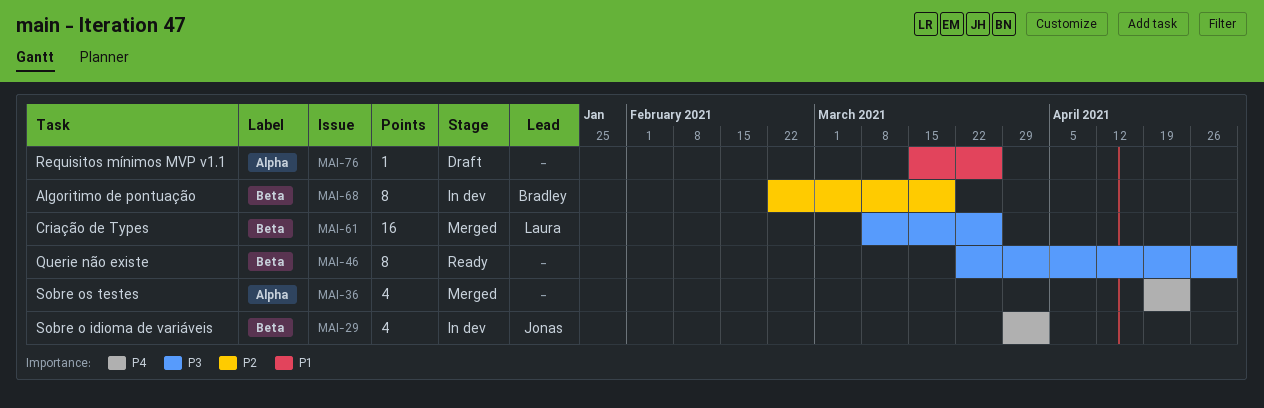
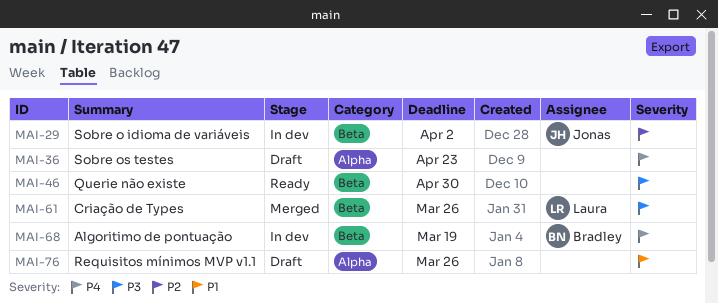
MAI-29, priority: P4 -> P2
MAI-36, status: Merged -> Draft
MAI-68, priority: P2 -> P4

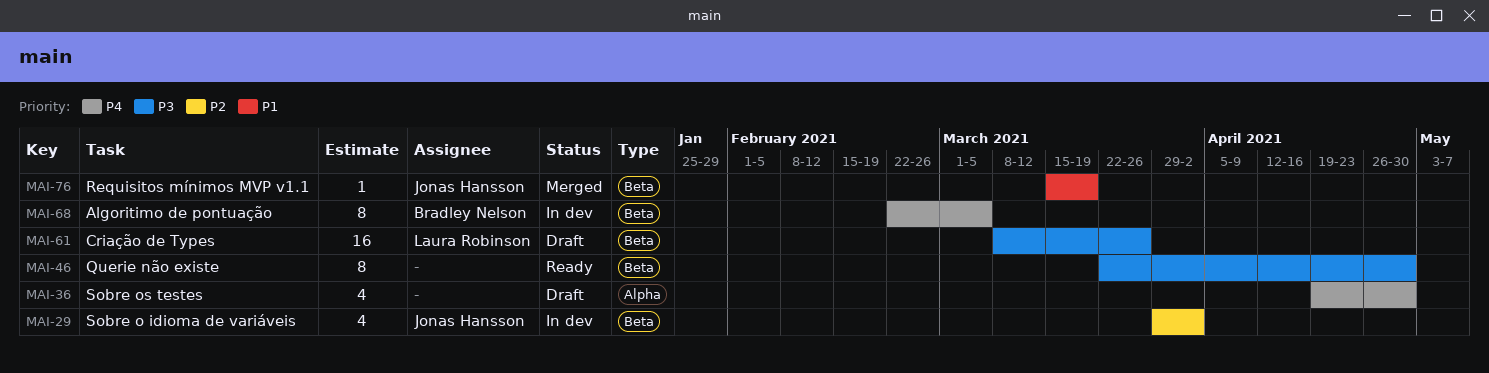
MAI-36, due: Apr 23 -> Apr 30
MAI-61, status: Merged -> Draft
MAI-68, due: Mar 19 -> Mar 5
MAI-76, status: Draft -> Merged
MAI-76, owner: none -> Jonas Hansson
MAI-76, label: Alpha -> Beta
MAI-76, due: Mar 26 -> Mar 19

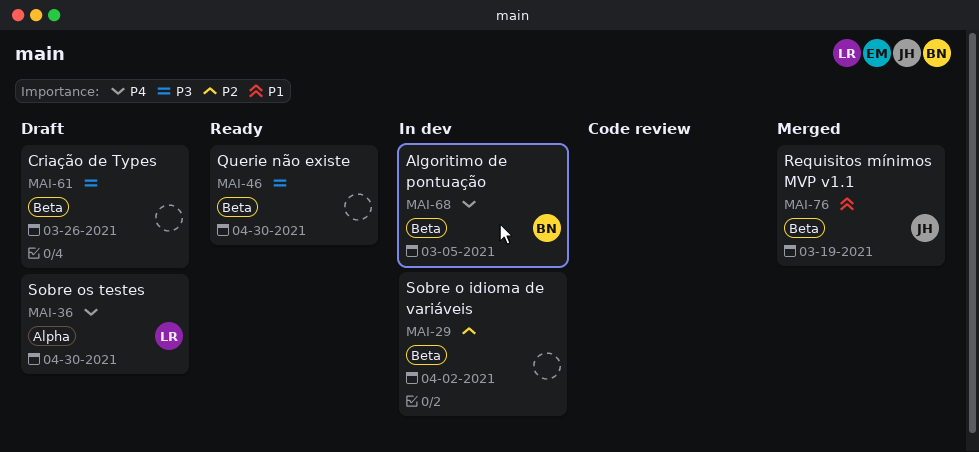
MAI-29, owner: Jonas Hansson -> none
MAI-36, owner: none -> Laura Robinson
MAI-61, owner: Laura Robinson -> none

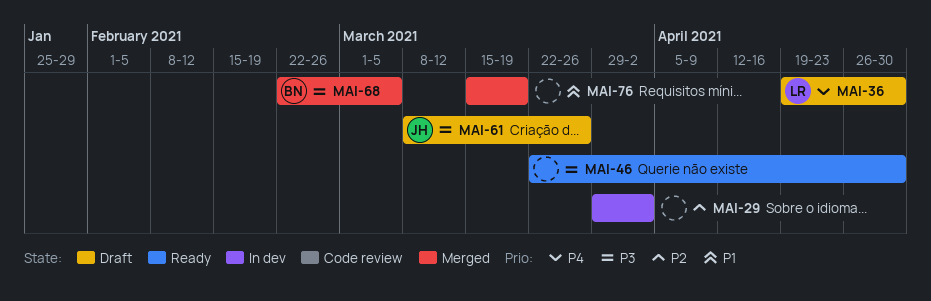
MAI-61, owner: none -> JH
MAI-68, status: In dev -> Merged
MAI-68, priority: P4 -> P3
MAI-76, owner: JH -> none

